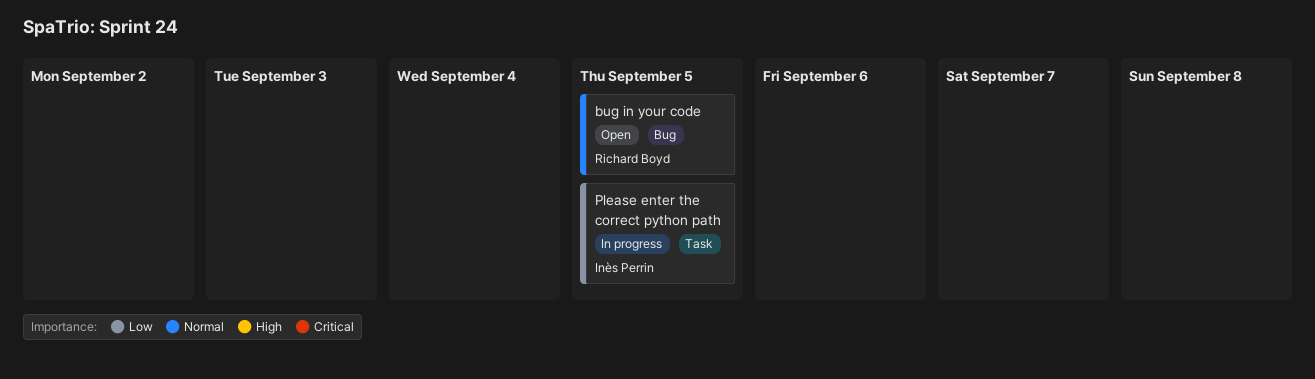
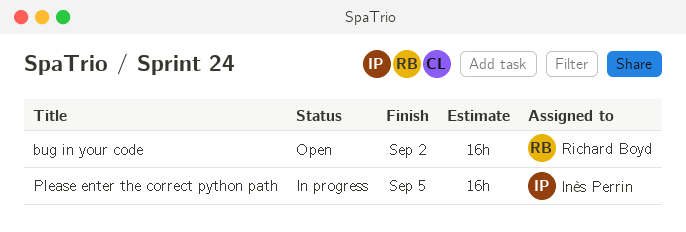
bug in your code, due: Sep 5 -> Sep 2

